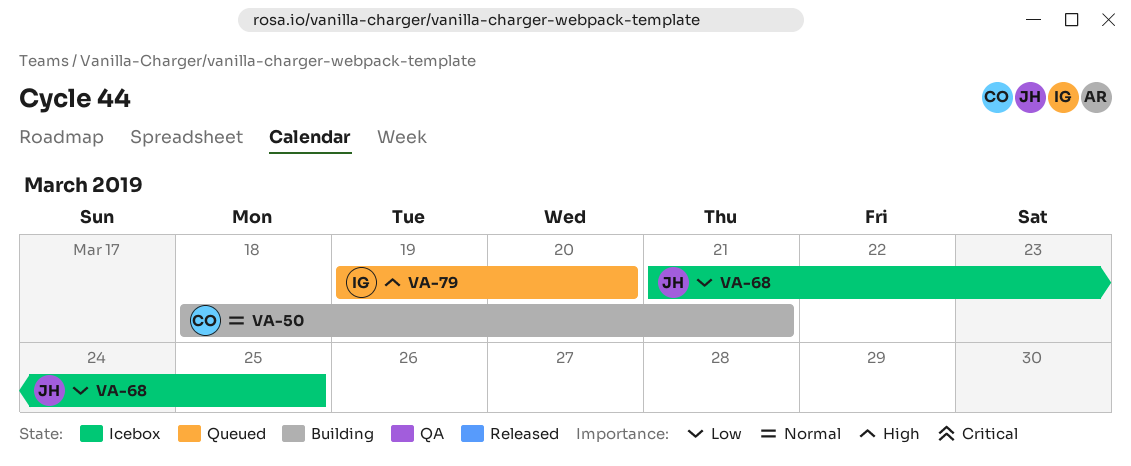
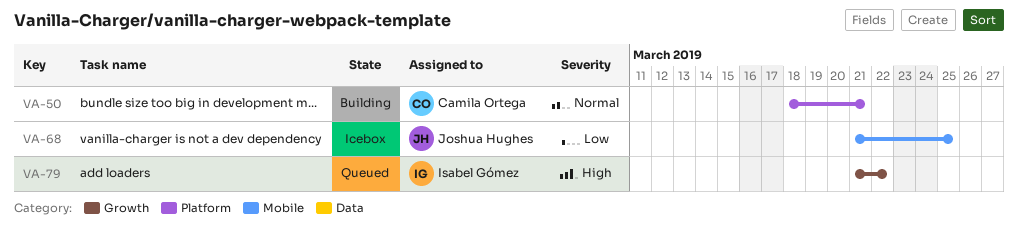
VA-79, start: Mar 19 -> Mar 21
VA-79, due: Mar 20 -> Mar 22

